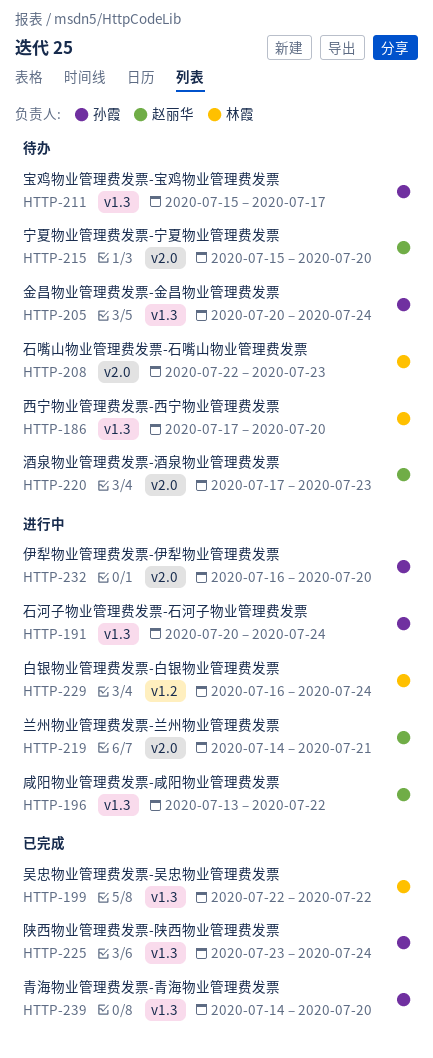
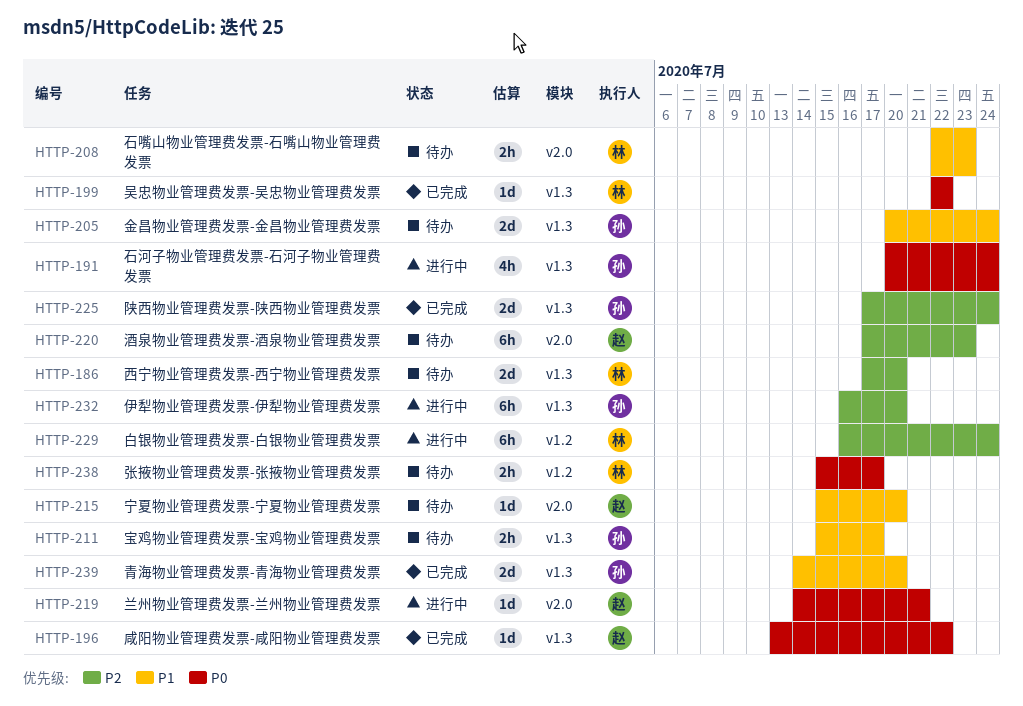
HTTP-196, status: 进行中 -> 已完成
HTTP-225, start: Jul 23 -> Jul 17
HTTP-232, label: v2.0 -> v1.3
HTTP-238: none -> present

